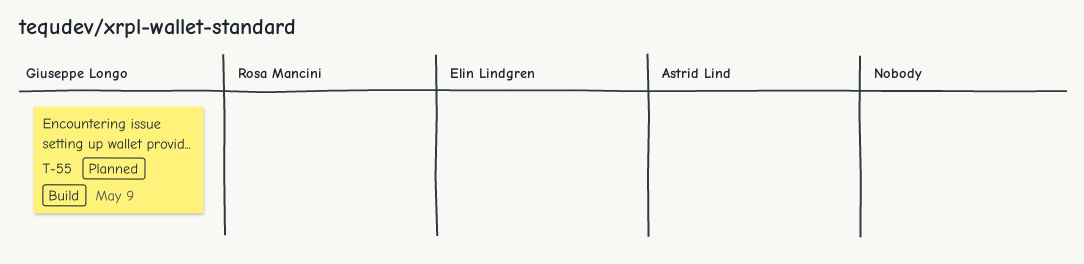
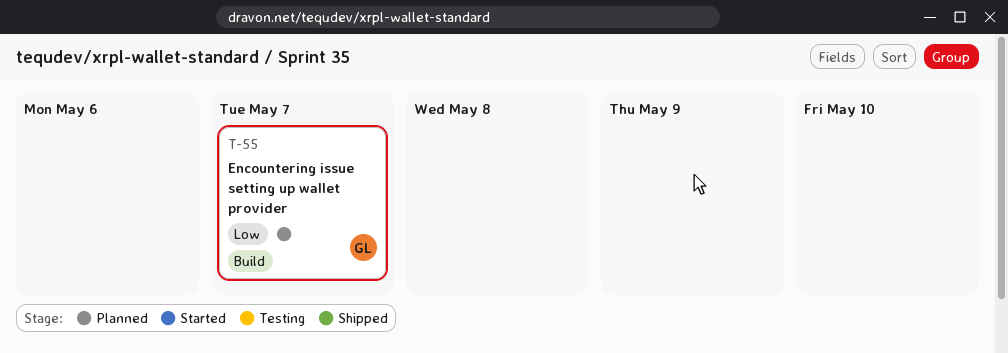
T-55, due: May 9 -> May 7

